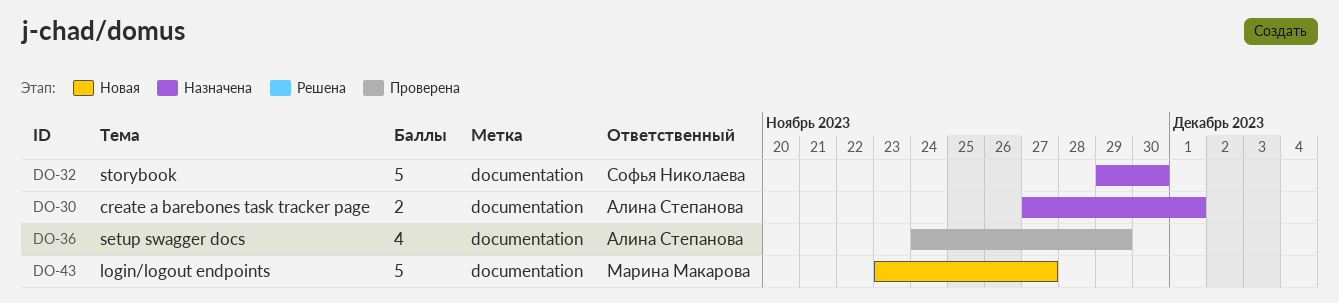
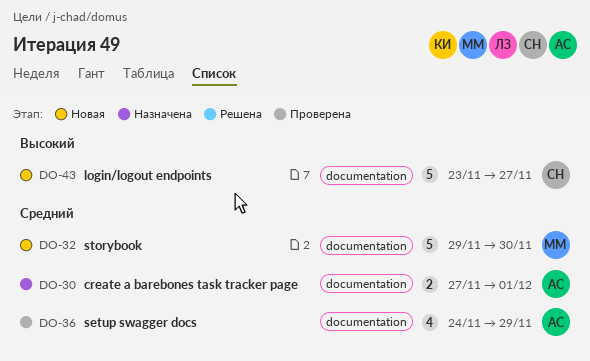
DO-32, status: Назначена -> Новая
DO-32, owner: Софья Николаева -> Марина Макарова
DO-43, owner: Марина Макарова -> Софья Николаева

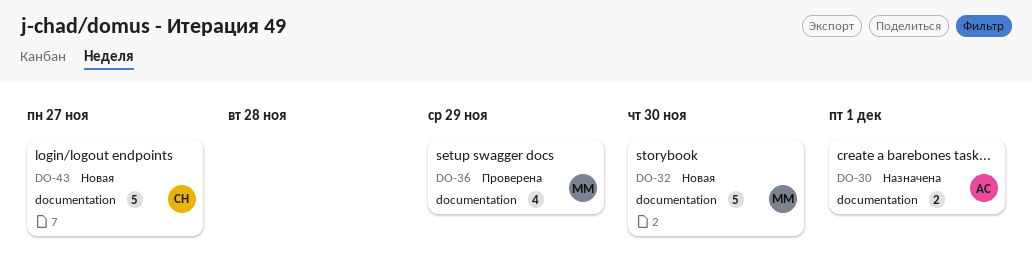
DO-36, owner: АС -> ММ

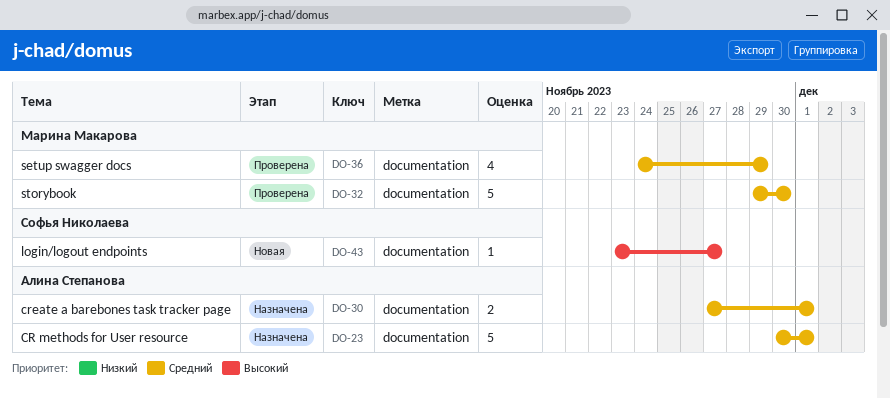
DO-23: none -> present
DO-32, status: Новая -> Проверена
DO-43, estimate: 5 -> 1

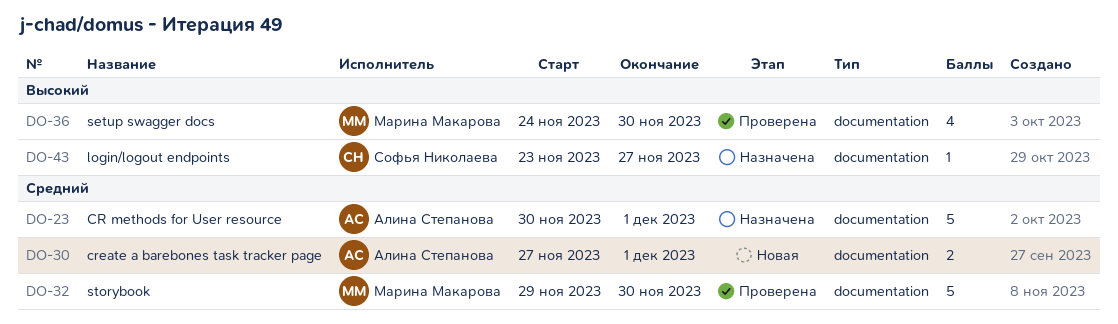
DO-30, status: Назначена -> Новая
DO-36, priority: Средний -> Высокий
DO-36, due: Nov 29 -> Nov 30
DO-43, status: Новая -> Назначена

